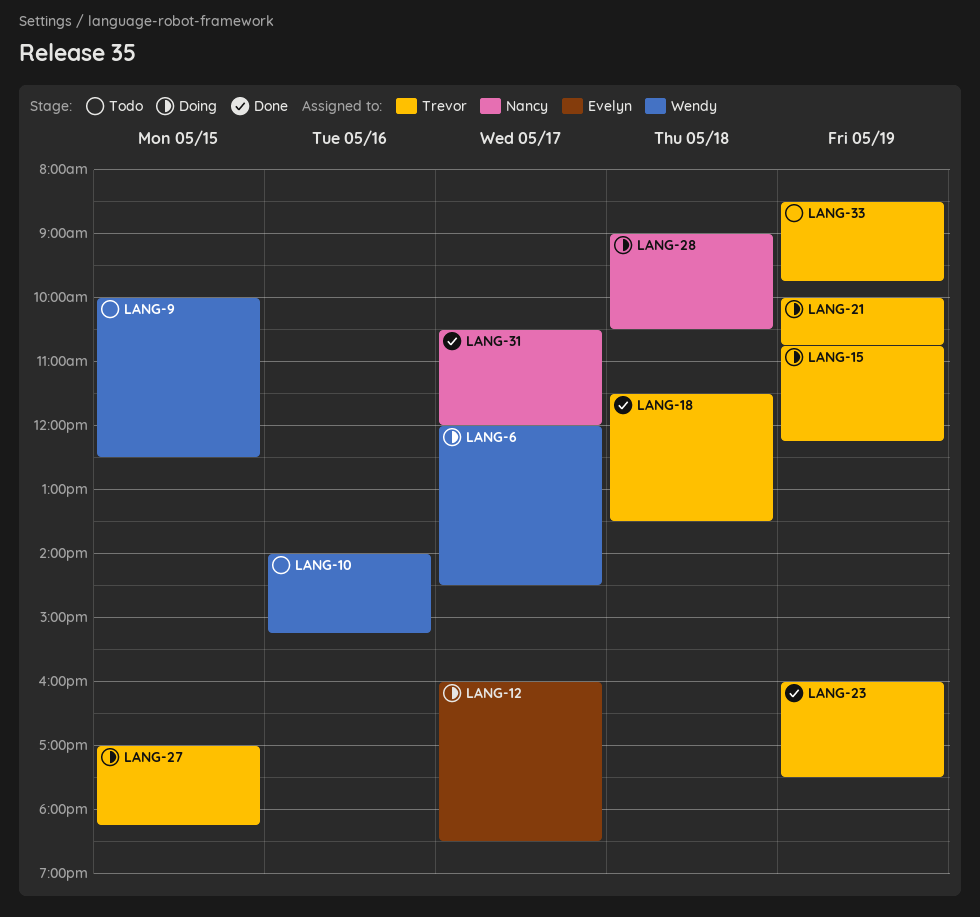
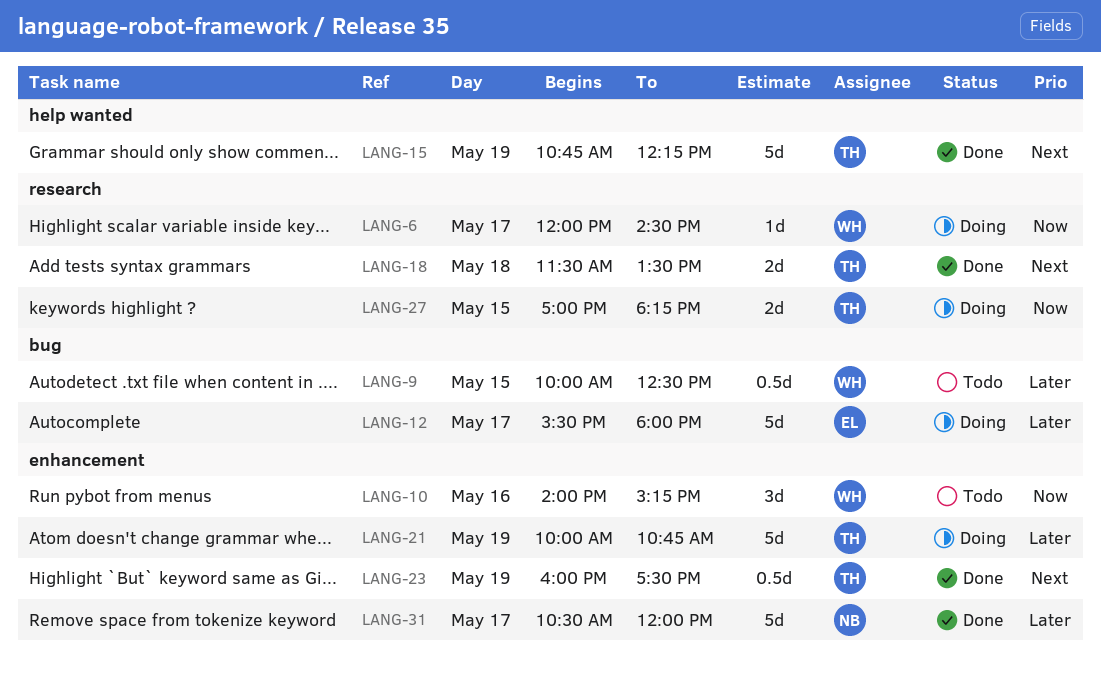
LANG-12, begins: 16:00 -> 15:30
LANG-12, ends: 18:30 -> 18:00
LANG-15, status: Doing -> Done
LANG-28: present -> none
LANG-33: present -> none

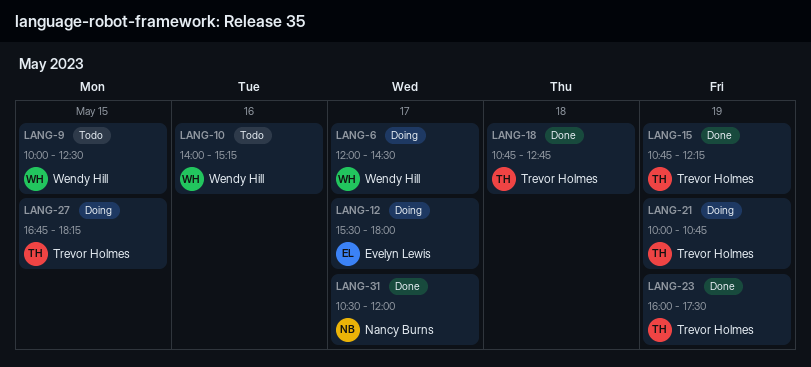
LANG-18, begins: 11:30 -> 10:45
LANG-18, ends: 13:30 -> 12:45
LANG-27, begins: 17:00 -> 16:45

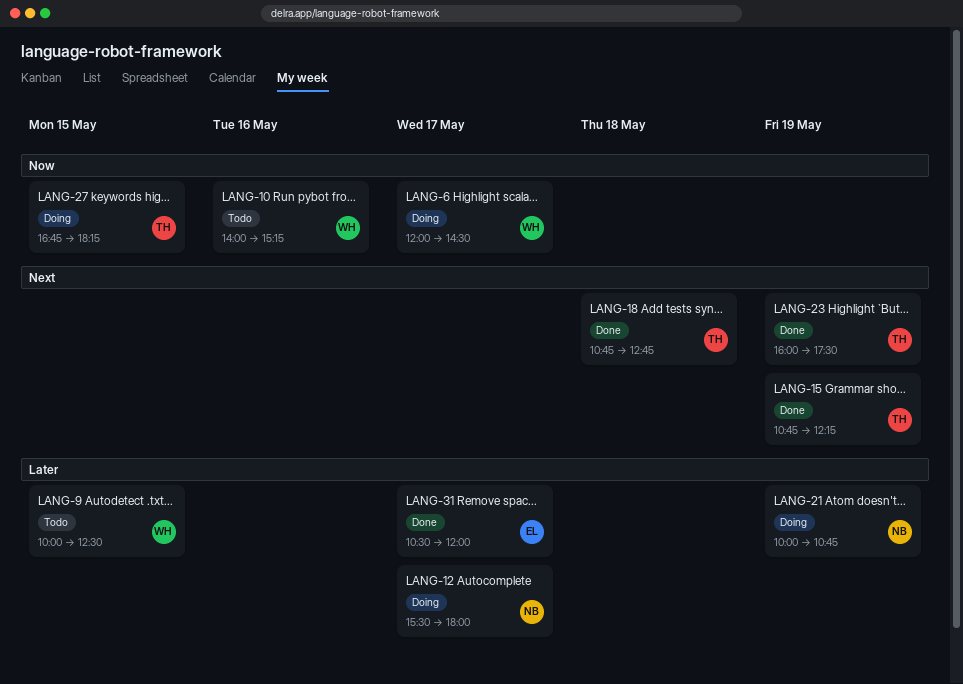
LANG-12, owner: Evelyn Lewis -> Nancy Burns
LANG-21, owner: Trevor Holmes -> Nancy Burns
LANG-31, owner: Nancy Burns -> Evelyn Lewis

